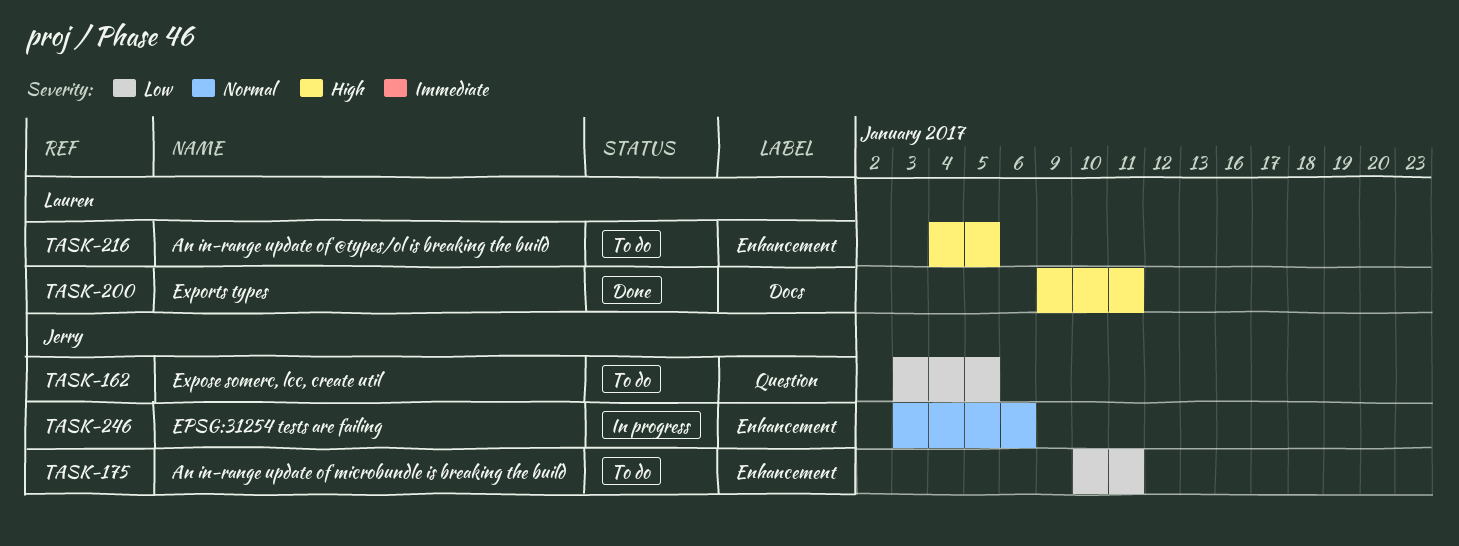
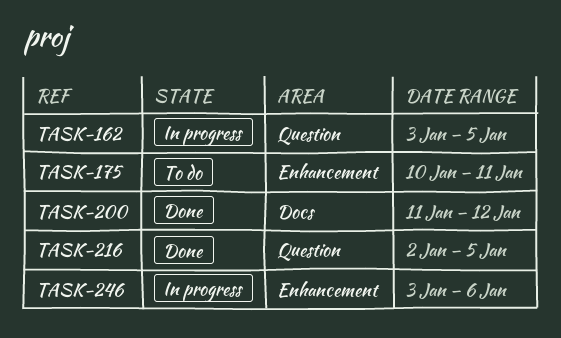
TASK-162, status: To do -> In progress
TASK-200, start: Jan 9 -> Jan 11
TASK-200, due: Jan 11 -> Jan 12
TASK-216, status: To do -> Done
TASK-216, label: Enhancement -> Question
TASK-216, start: Jan 4 -> Jan 2

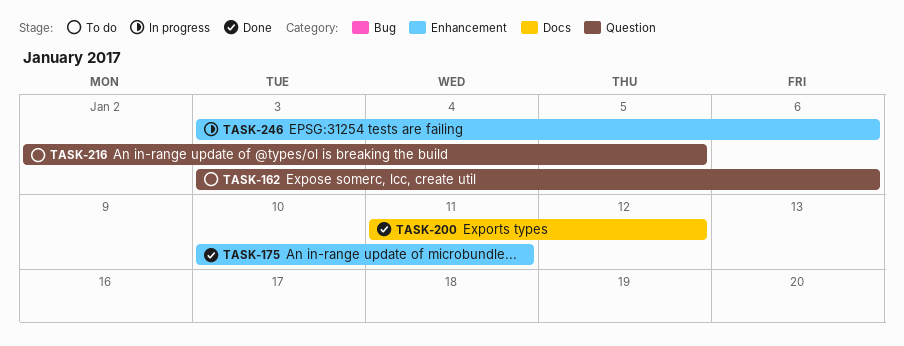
TASK-162, status: In progress -> To do
TASK-162, due: Jan 5 -> Jan 6
TASK-175, status: To do -> Done
TASK-216, status: Done -> To do

